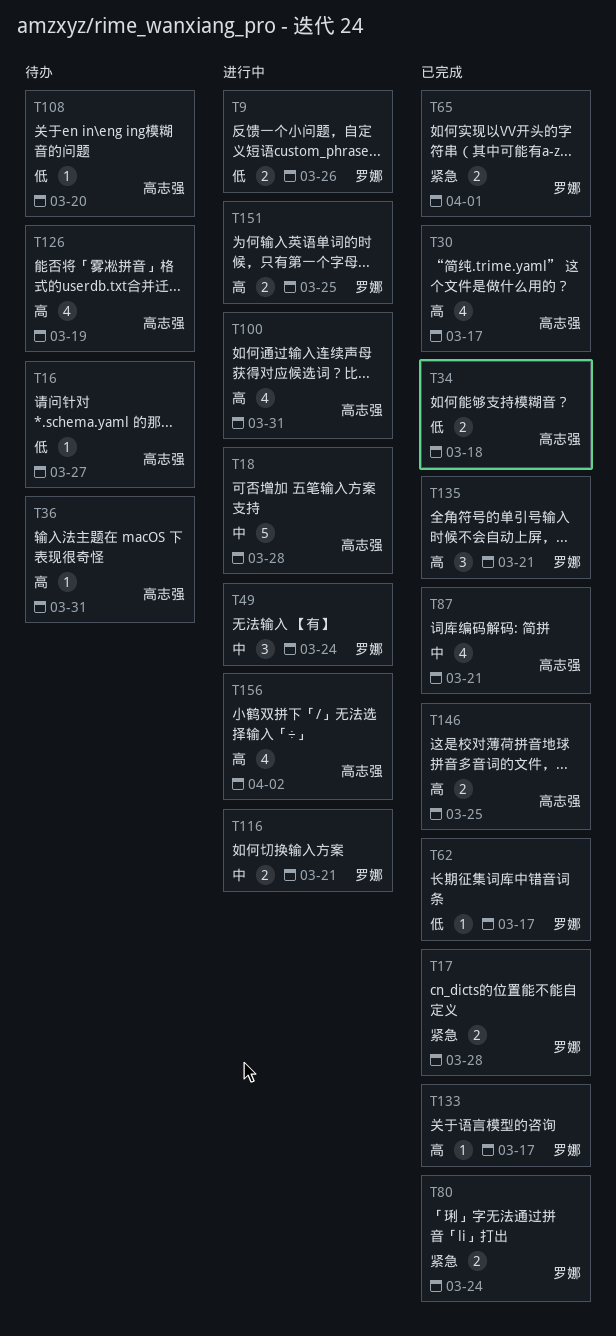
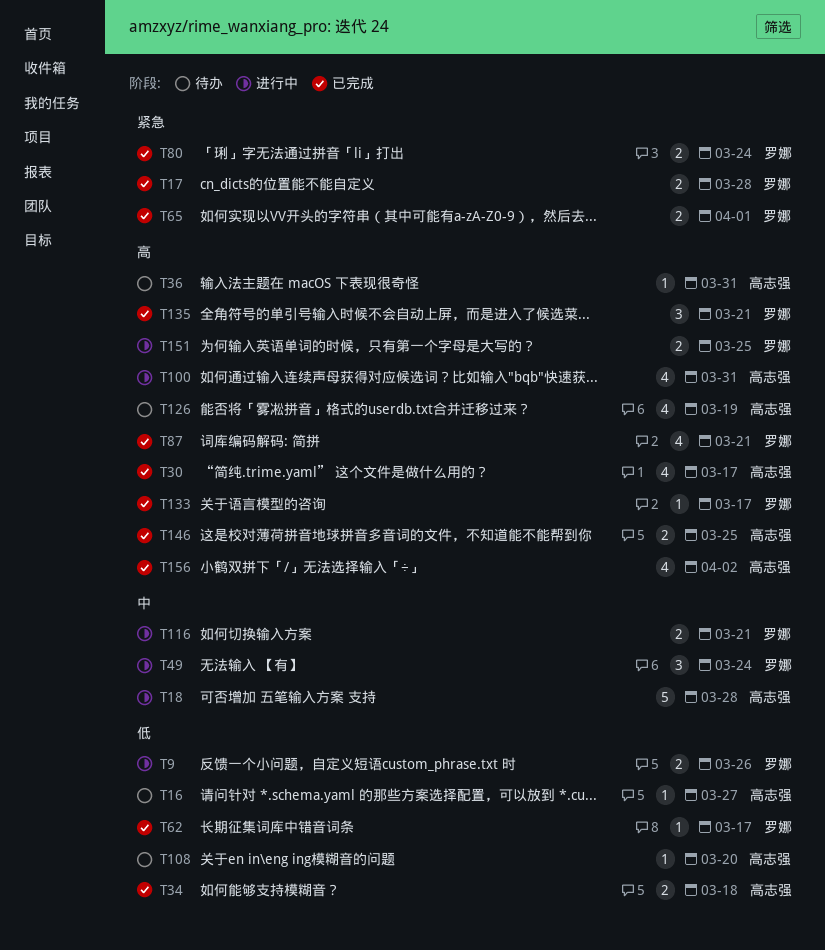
T87, owner: 高志强 -> 罗娜
T87, priority: 中 -> 高
T156, status: 进行中 -> 已完成

